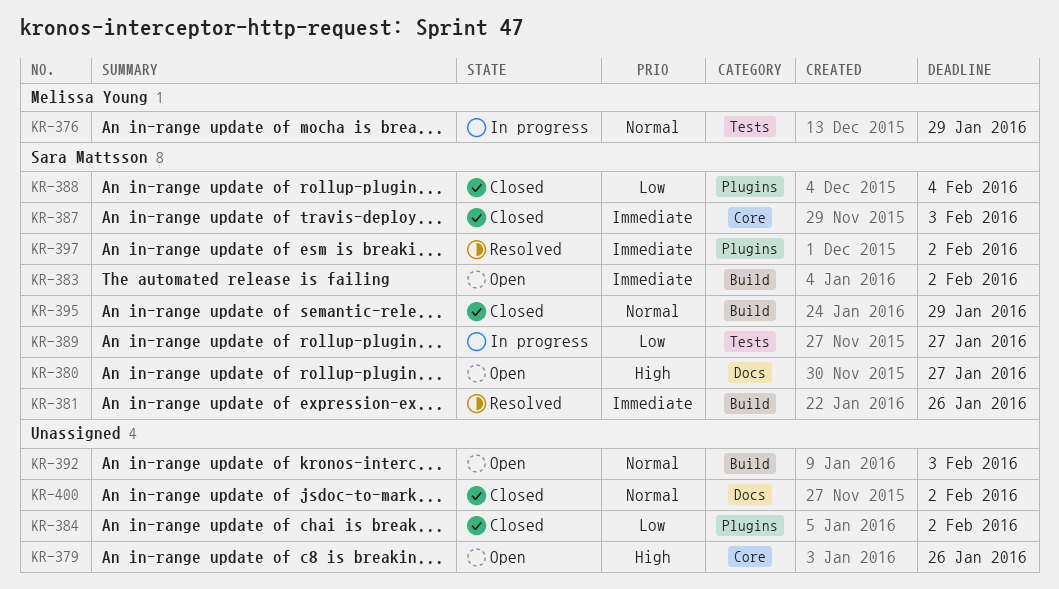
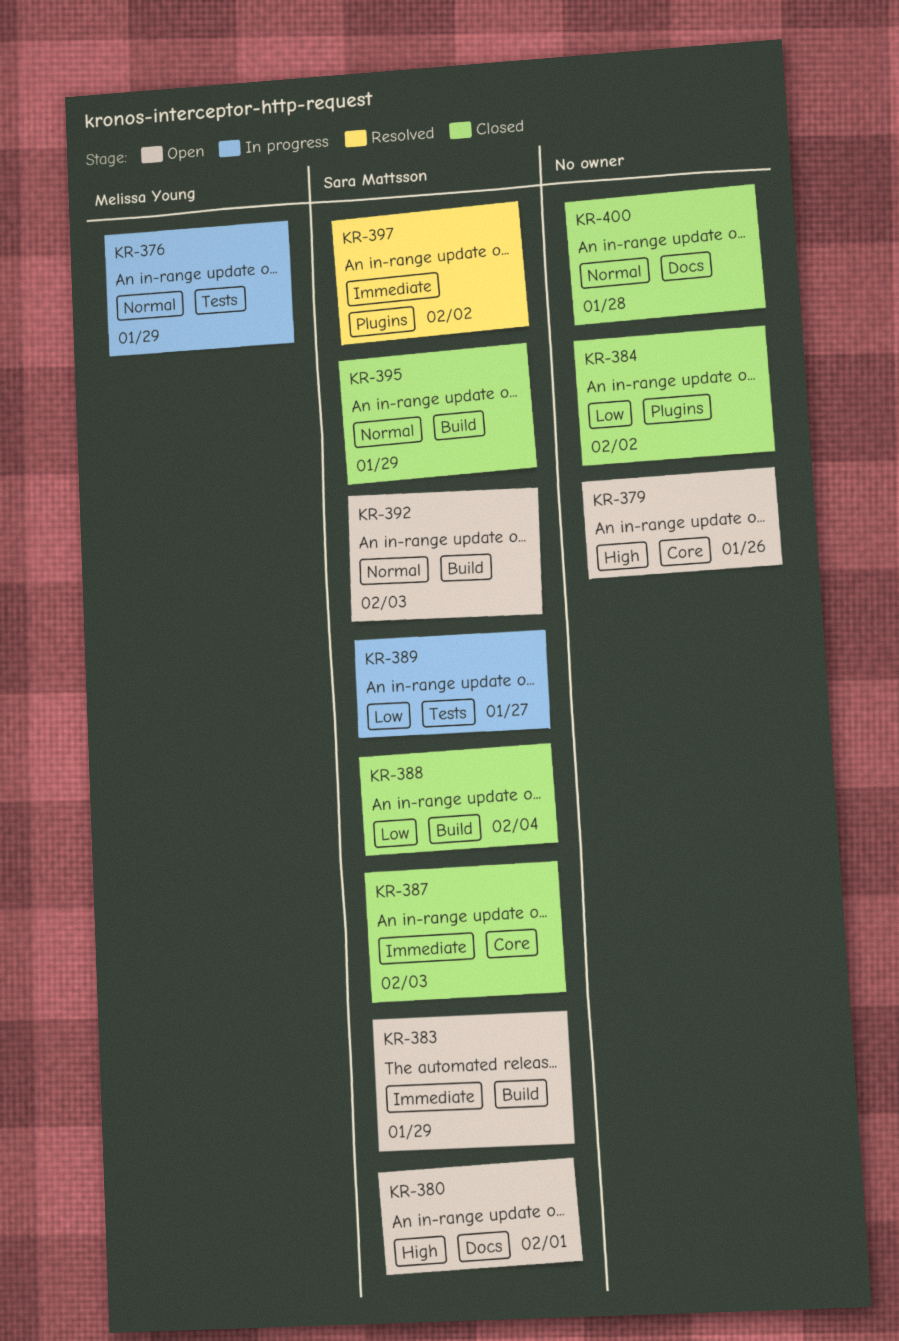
KR-380, due: Jan 27 -> Feb 1
KR-381: present -> none
KR-383, due: Feb 2 -> Jan 29
KR-388, label: Plugins -> Build
KR-392, owner: none -> Sara Mattsson
KR-400, due: Feb 2 -> Jan 28

